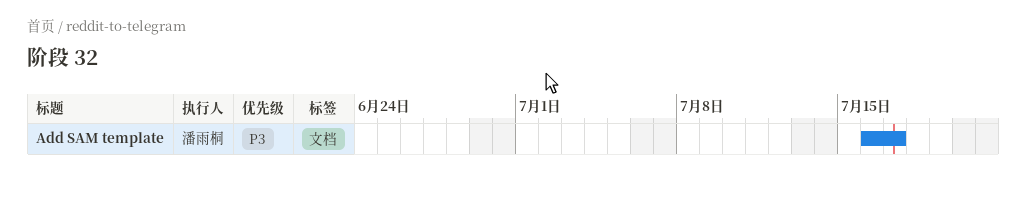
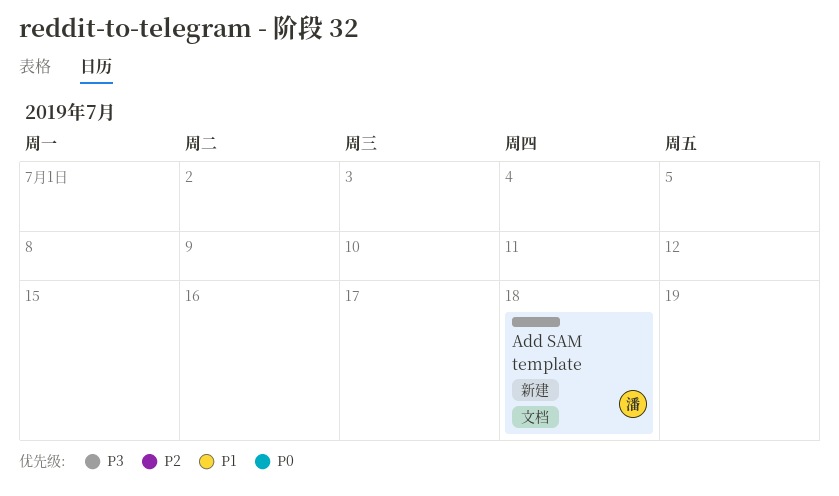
Add SAM template, due: Jul 17 -> Jul 18

